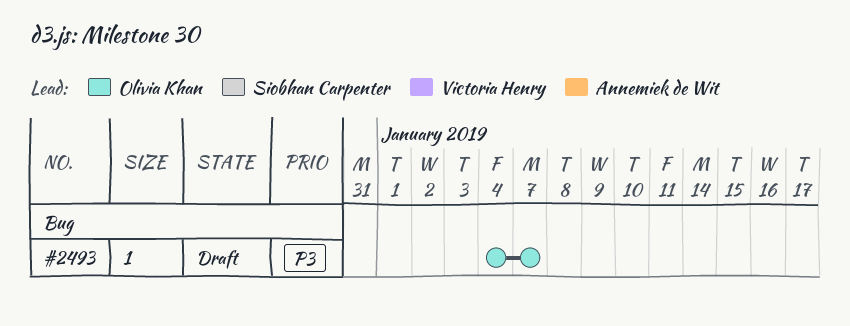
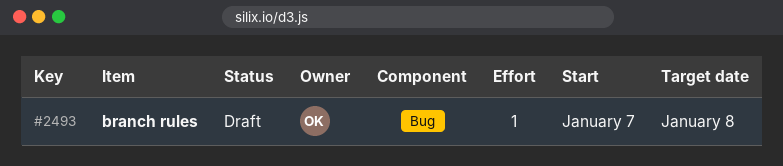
#2493, start: Jan 4 -> Jan 7
#2493, due: Jan 7 -> Jan 8

